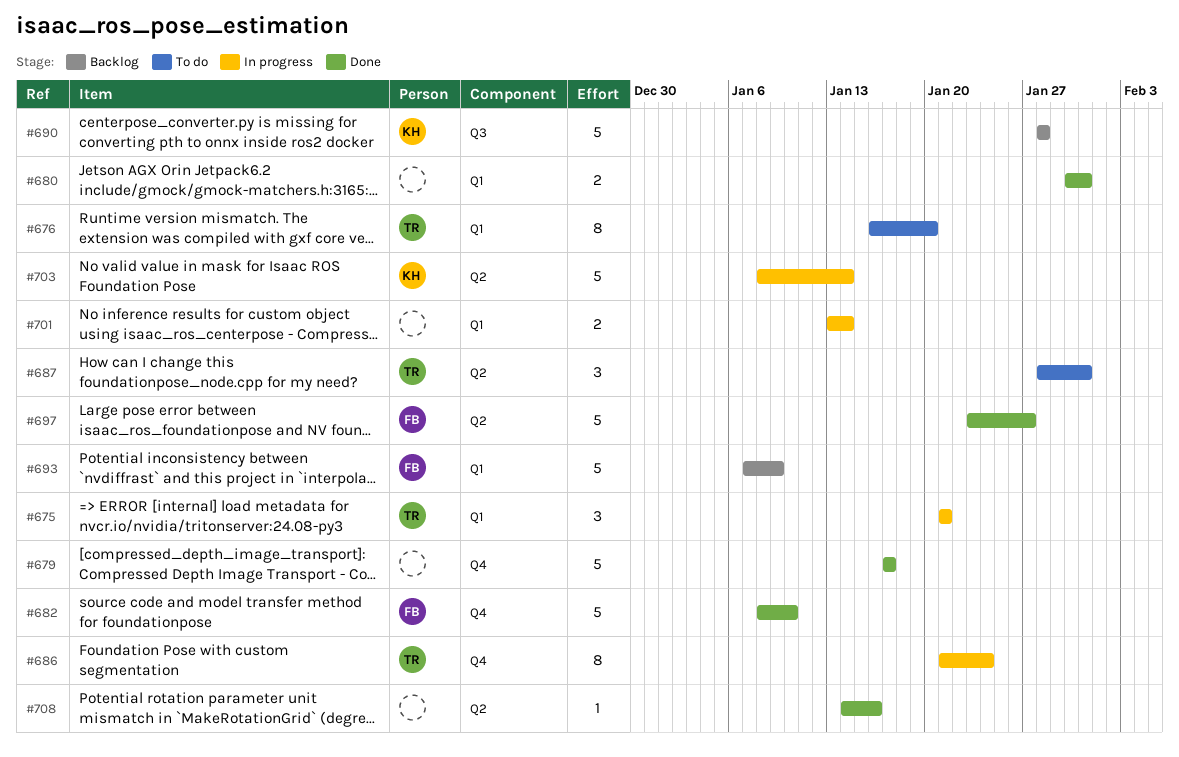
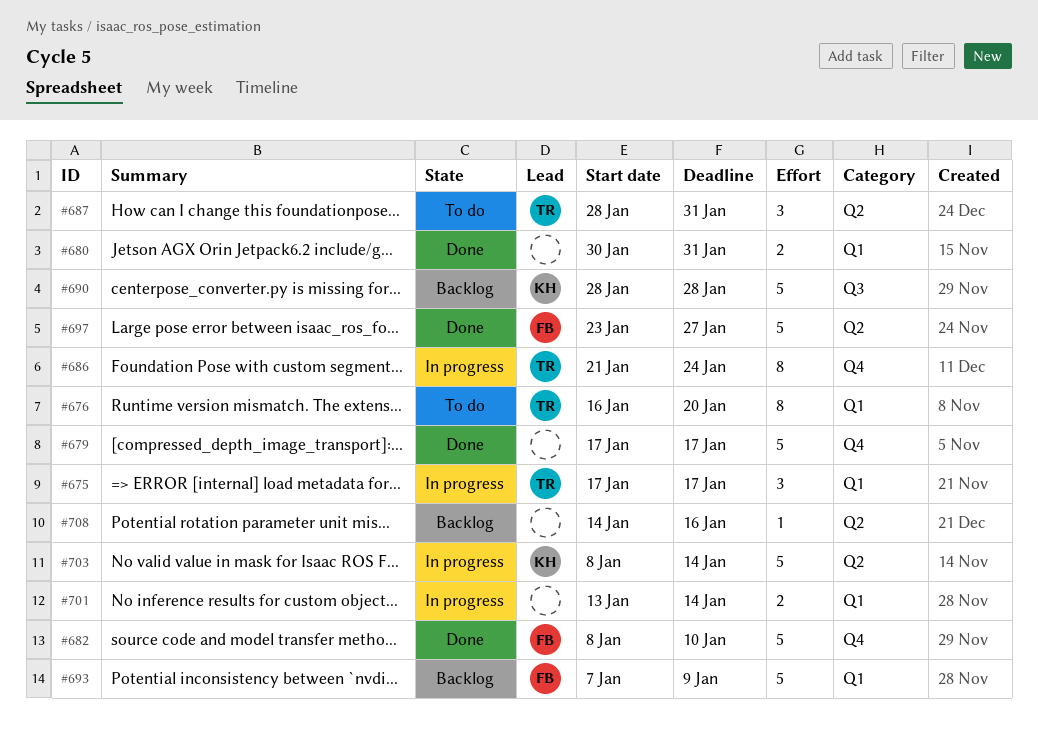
#675, start: Jan 21 -> Jan 17
#675, due: Jan 21 -> Jan 17
#708, status: Done -> Backlog

